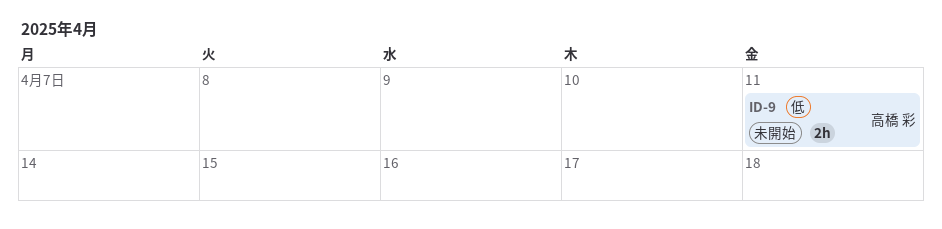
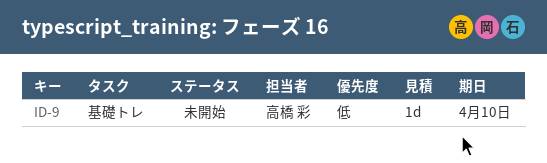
ID-9, estimate: 2h -> 1d
ID-9, due: Apr 11 -> Apr 10

